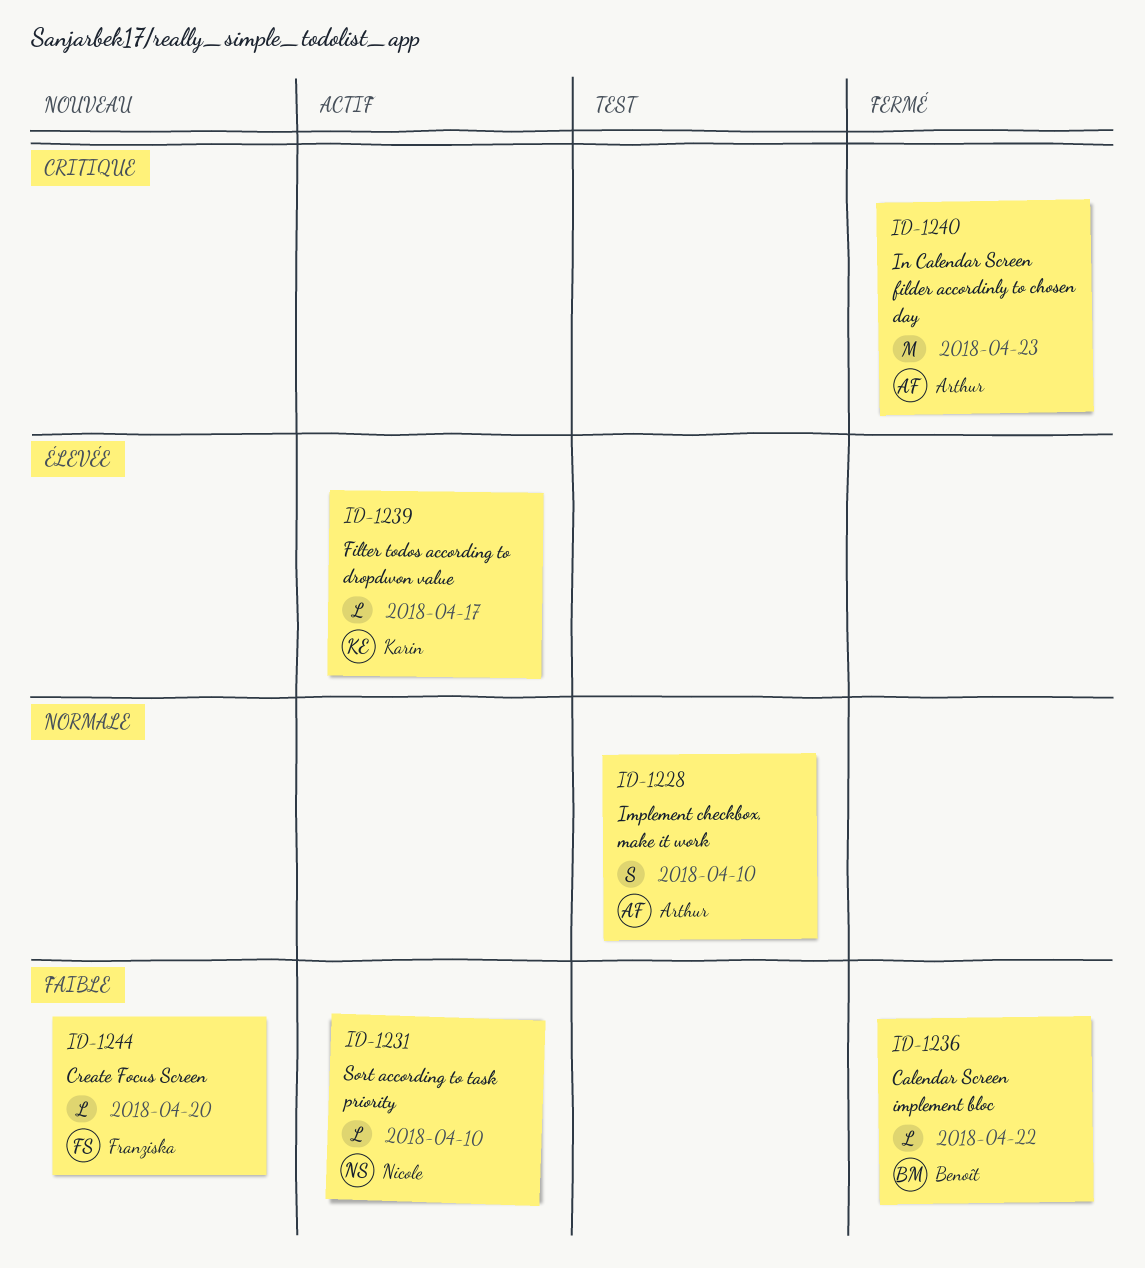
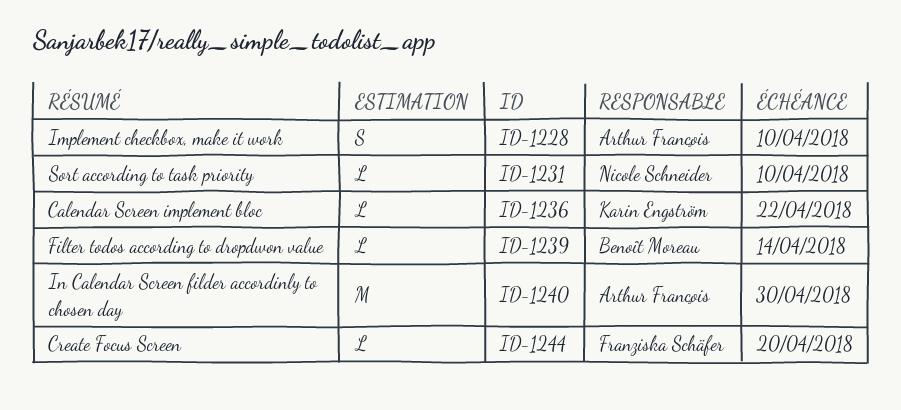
ID-1236, owner: Benoît Moreau -> Karin Engström
ID-1239, owner: Karin Engström -> Benoît Moreau
ID-1239, due: Apr 17 -> Apr 14
ID-1240, due: Apr 23 -> Apr 30

